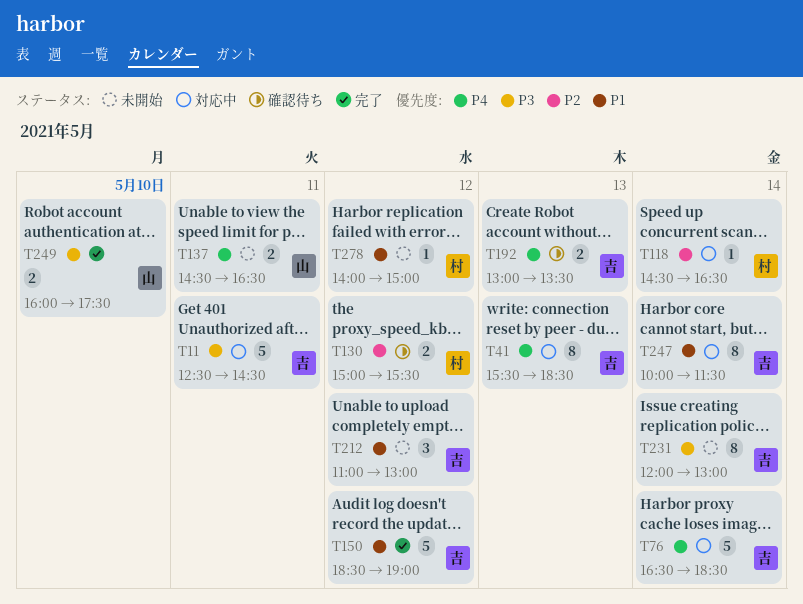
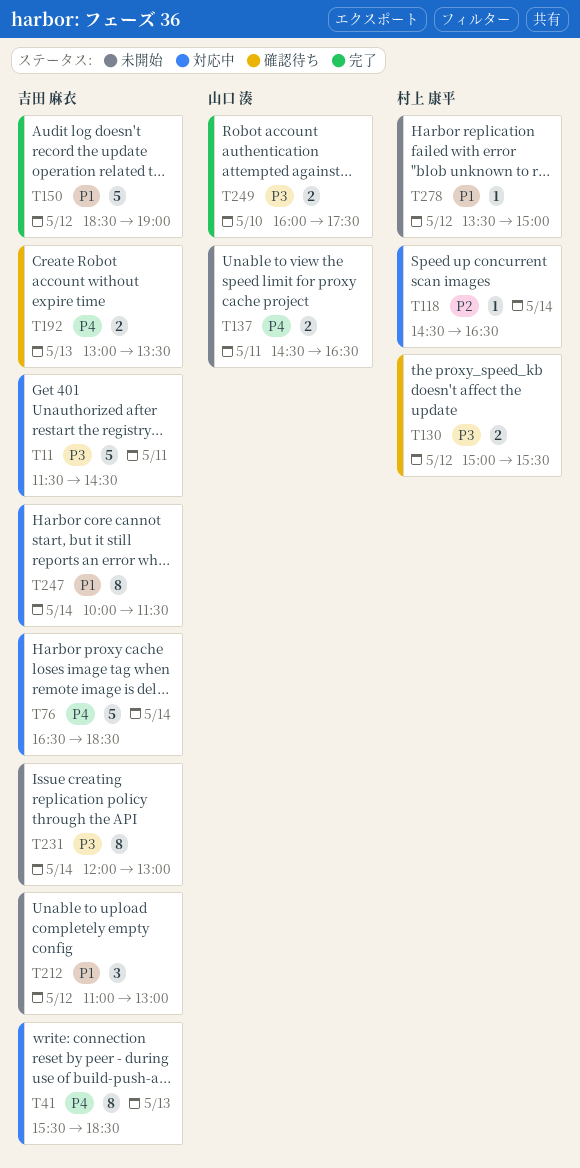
T11, begins: 12:30 -> 11:30
T130, priority: P2 -> P3
T278, begins: 14:00 -> 13:30

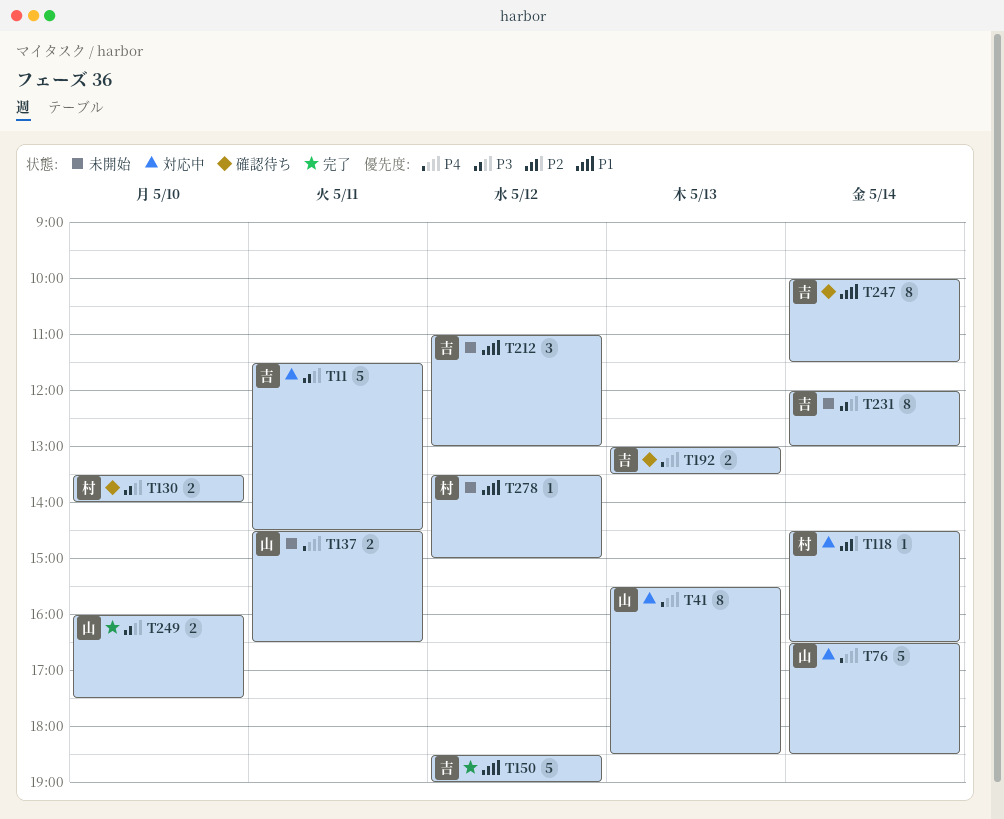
T41, owner: 吉田 麻衣 -> 山口 湊
T76, owner: 吉田 麻衣 -> 山口 湊
T130, day: May 12 -> May 10
T130, begins: 15:00 -> 13:30
T130, ends: 15:30 -> 14:00
T247, status: 対応中 -> 確認待ち

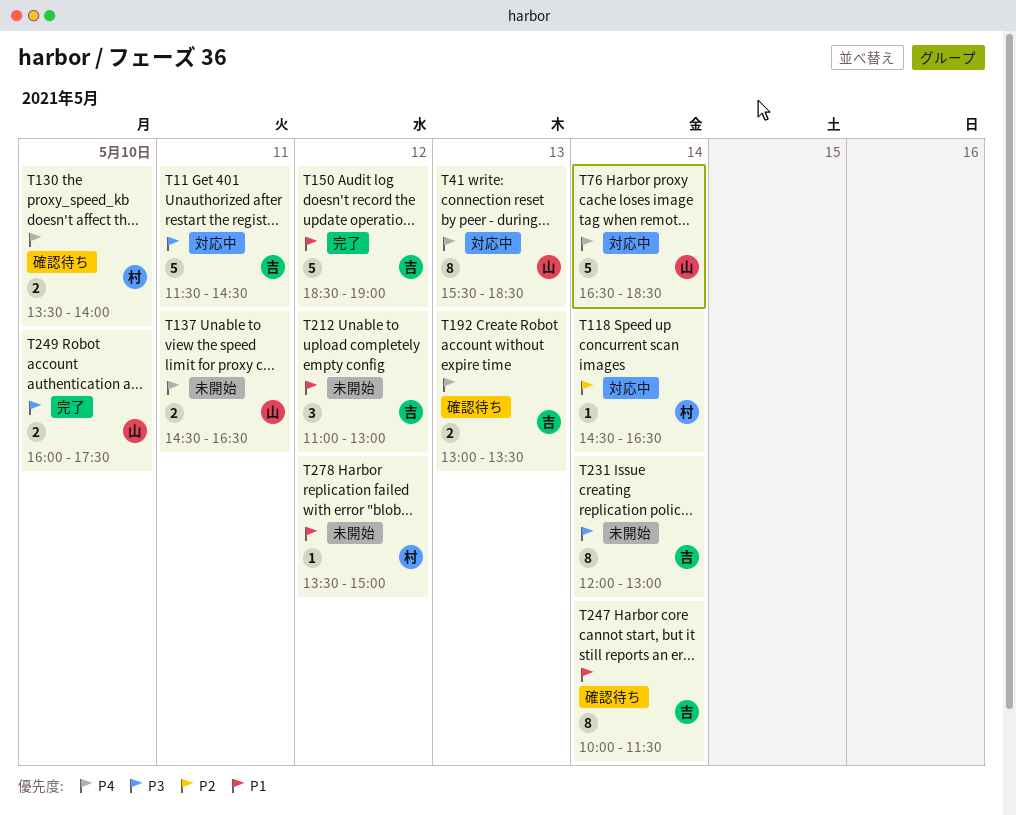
T130, priority: P3 -> P4

